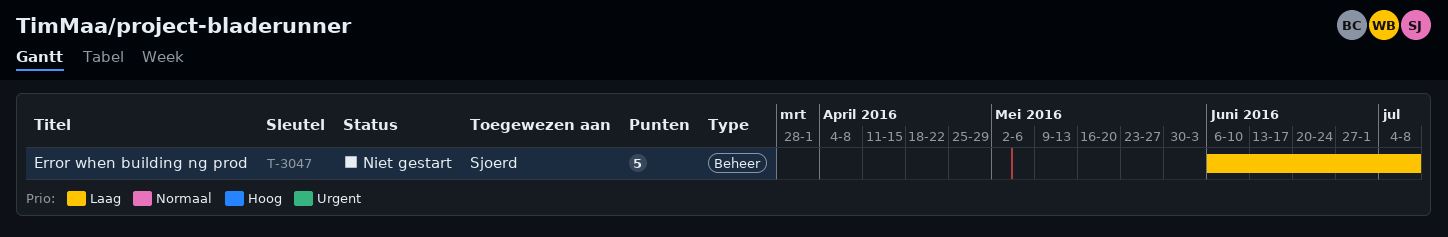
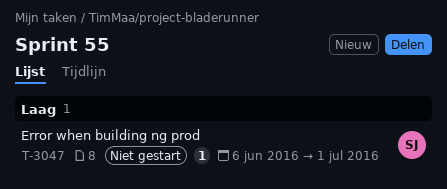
T-3047, estimate: 5 -> 1
T-3047, due: Jul 8 -> Jul 1

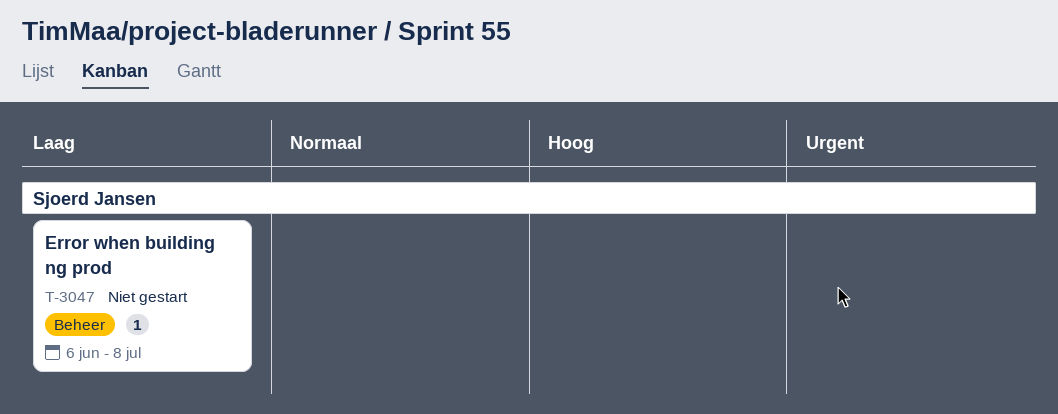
T-3047, due: Jul 1 -> Jul 8

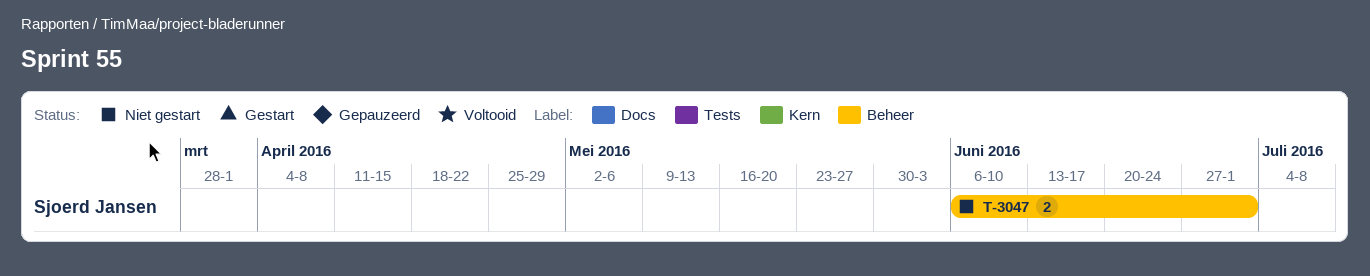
T-3047, estimate: 1 -> 2
T-3047, due: Jul 8 -> Jul 1

